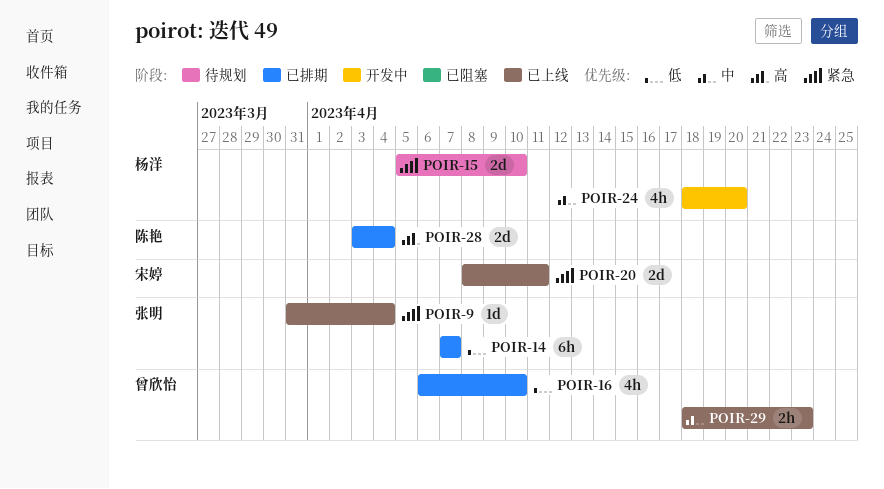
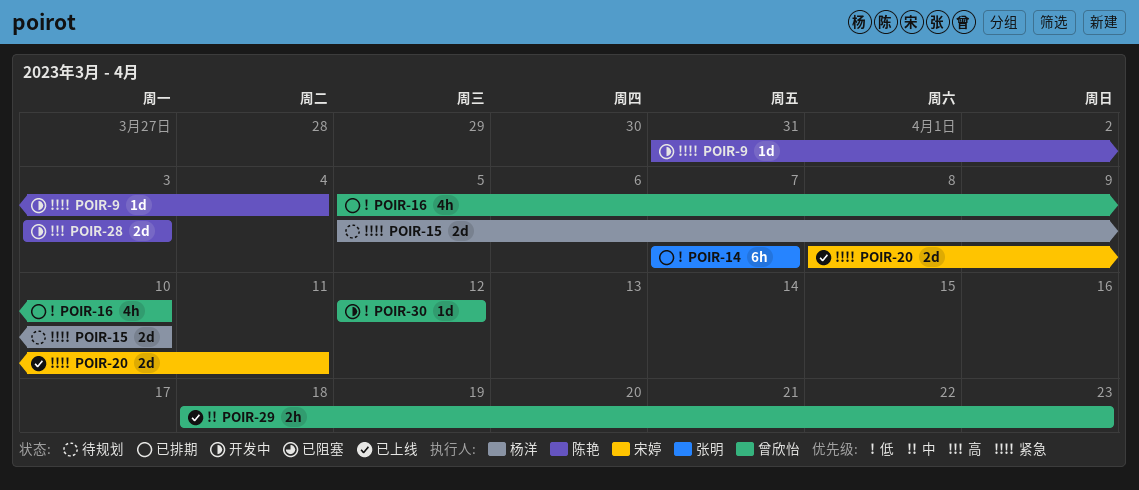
POIR-9, status: 已上线 -> 开发中
POIR-9, owner: 张明 -> 陈艳
POIR-16, start: Apr 6 -> Apr 5
POIR-24: present -> none
POIR-28, status: 已排期 -> 开发中
POIR-28, due: Apr 4 -> Apr 3
POIR-30: none -> present

